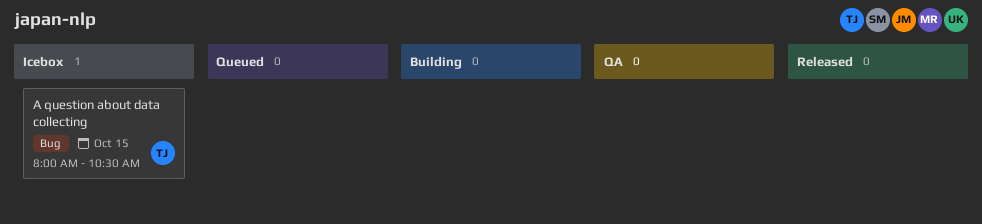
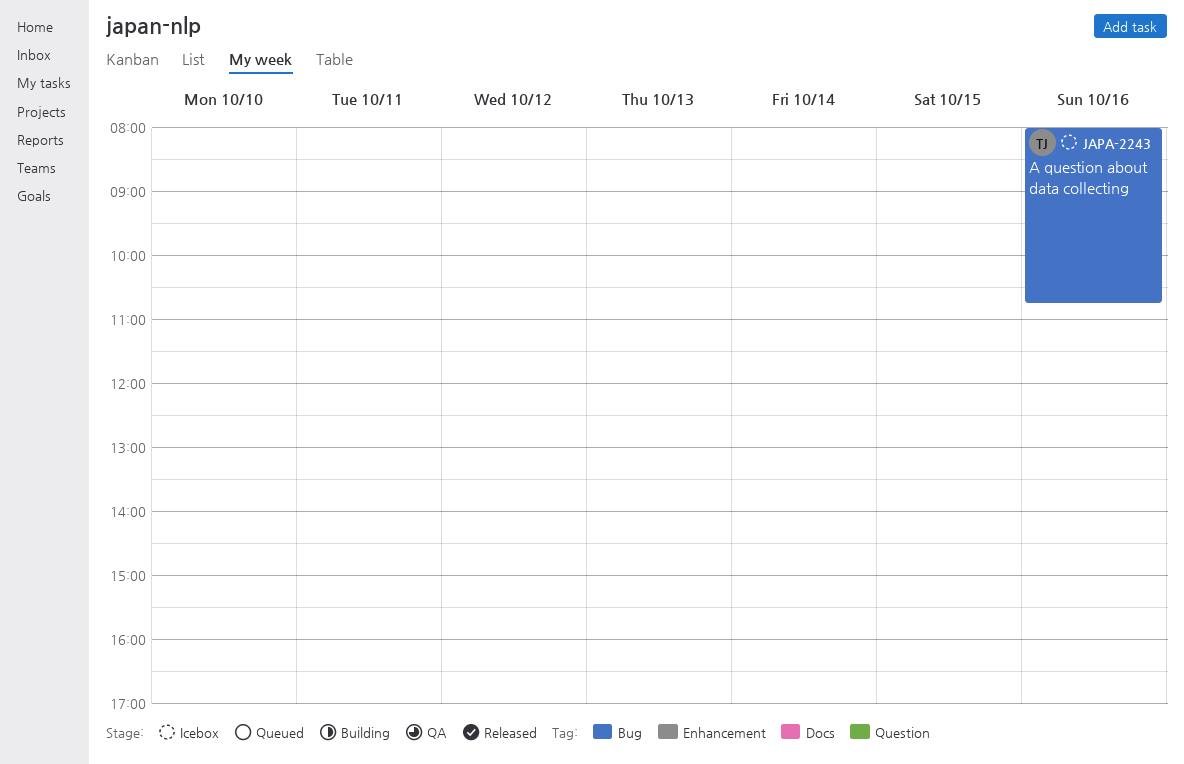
A question about data collecting, day: Oct 15 -> Oct 16
A question about data collecting, ends: 10:30 -> 10:45

